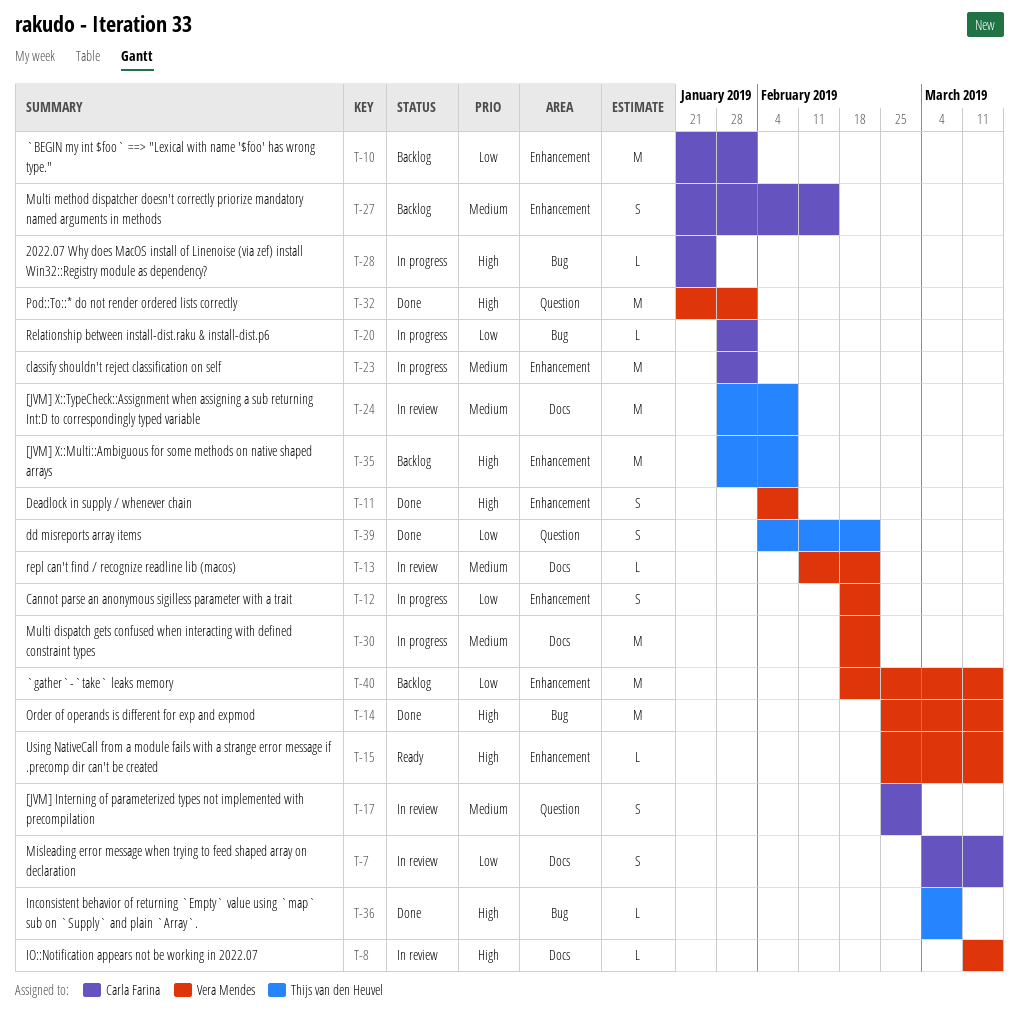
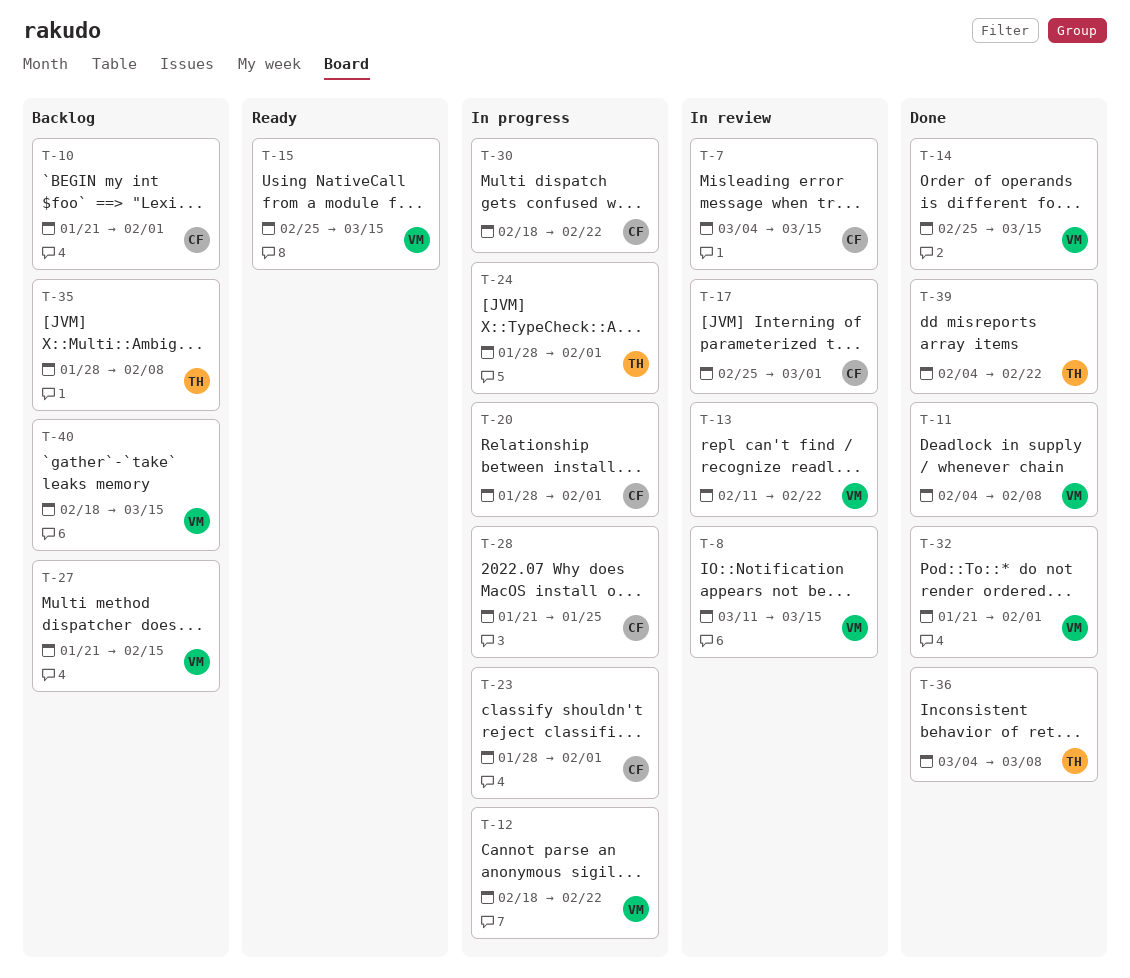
T-24, status: In review -> In progress
T-24, due: Feb 8 -> Feb 1
T-27, owner: Carla Farina -> Vera Mendes
T-30, owner: Vera Mendes -> Carla Farina

